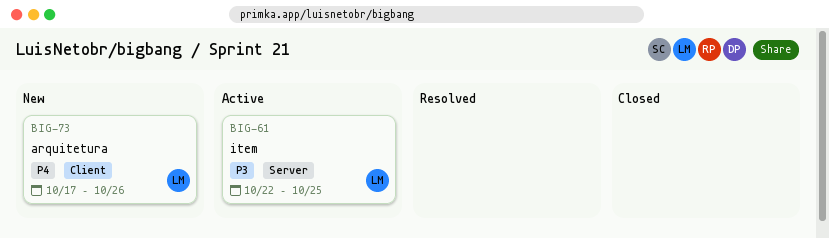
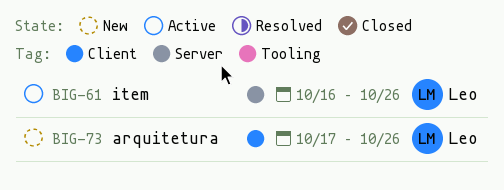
BIG-61, start: Oct 22 -> Oct 16
BIG-61, due: Oct 25 -> Oct 26

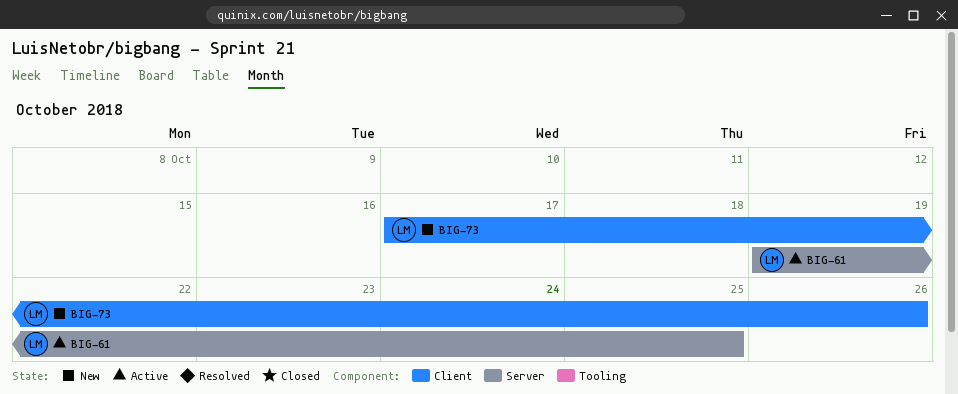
BIG-61, start: Oct 16 -> Oct 19
BIG-61, due: Oct 26 -> Oct 25

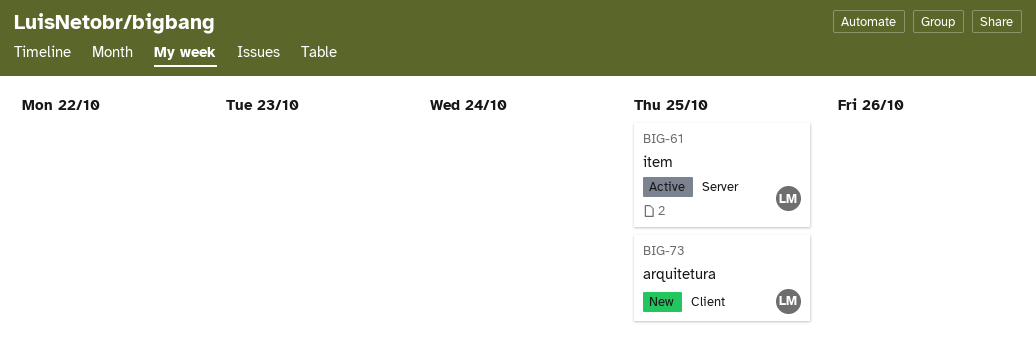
BIG-73, due: Oct 26 -> Oct 25

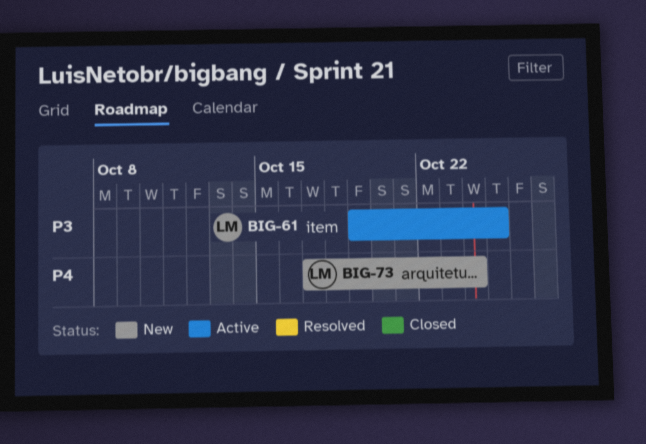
BIG-73, due: Oct 25 -> Oct 24

